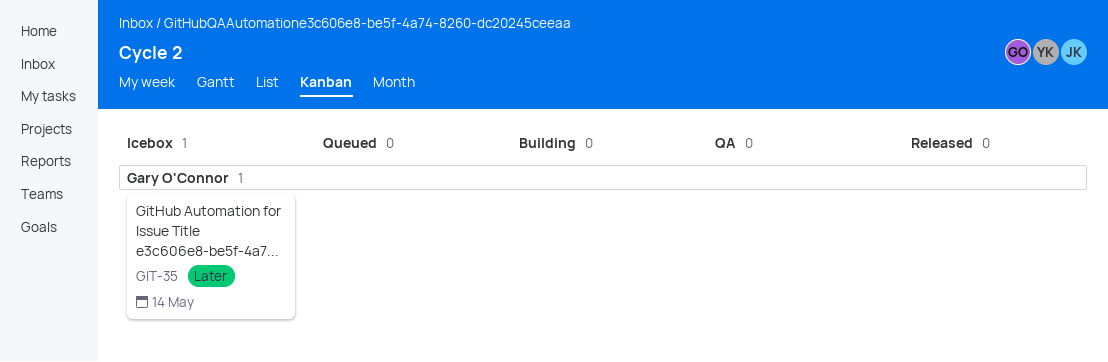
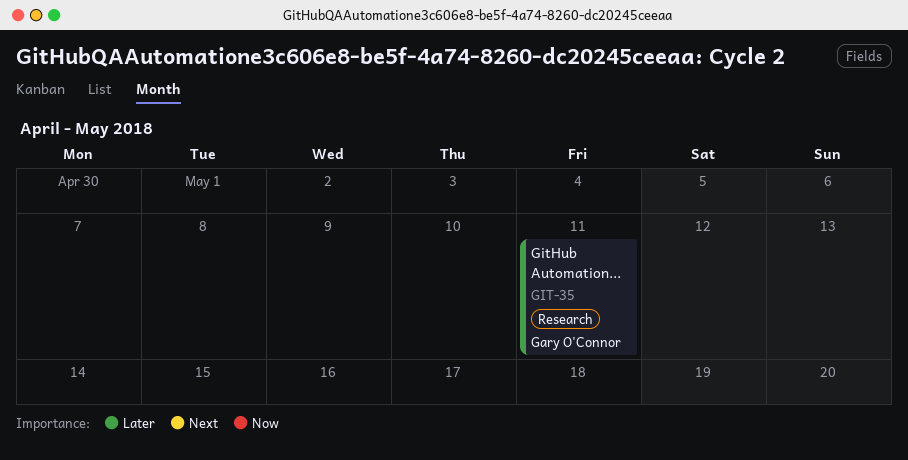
GIT-35, due: May 14 -> May 11

